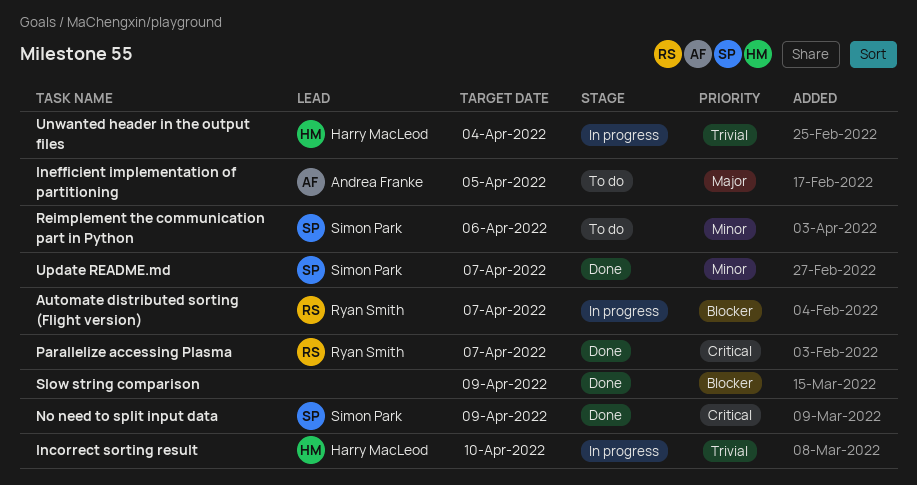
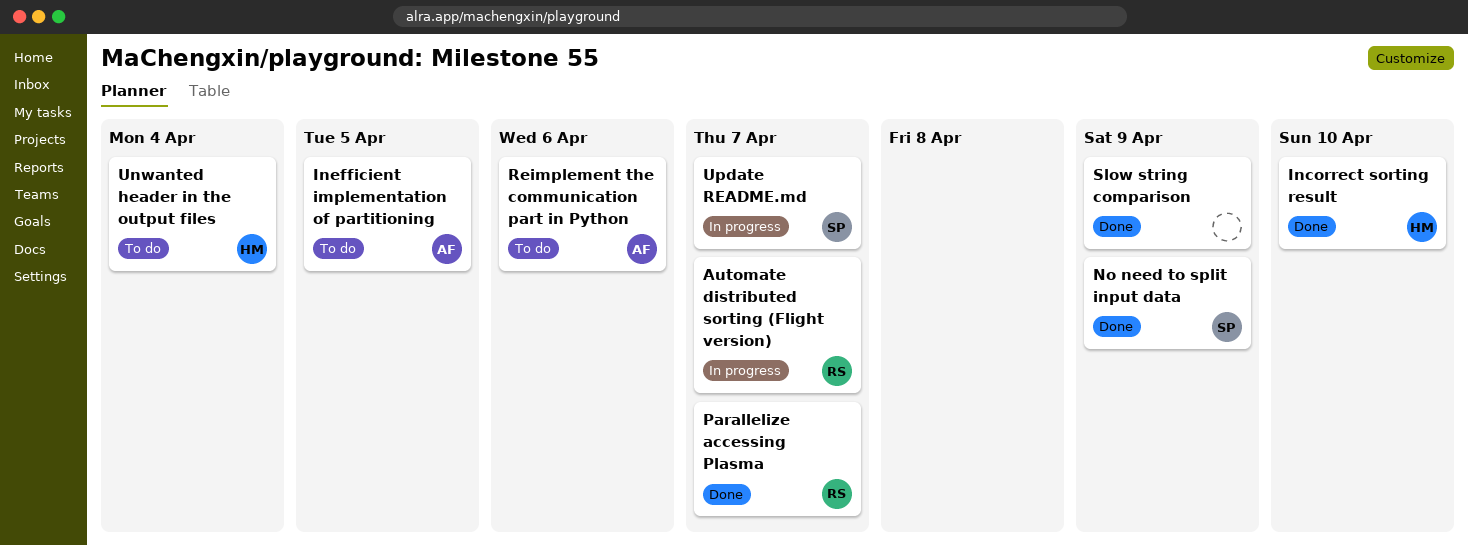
Incorrect sorting result, status: In progress -> Done
Reimplement the communication part in Python, owner: Simon Park -> Andrea Franke
Unwanted header in the output files, status: In progress -> To do
Update README.md, status: Done -> In progress

